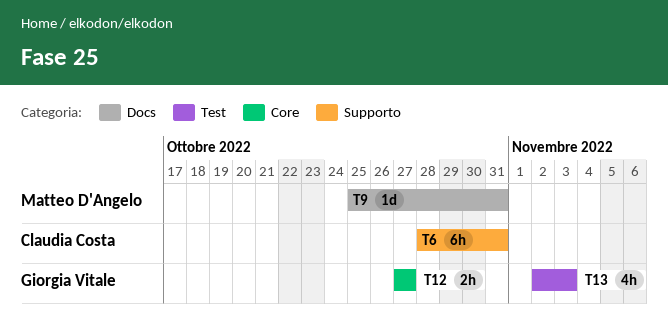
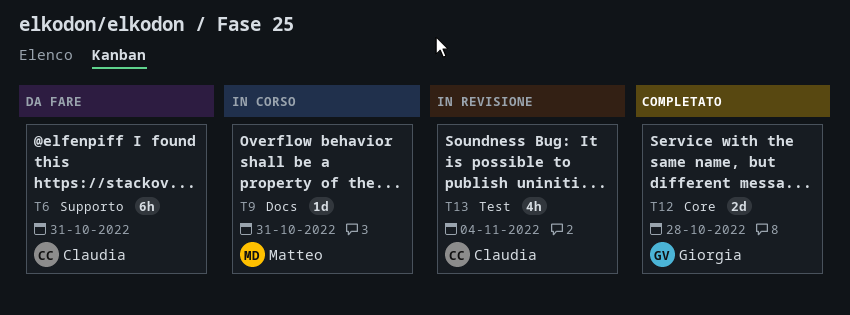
T12, estimate: 2h -> 2d
T12, due: Oct 27 -> Oct 28
T13, owner: Giorgia Vitale -> Claudia Costa
T13, due: Nov 3 -> Nov 4

